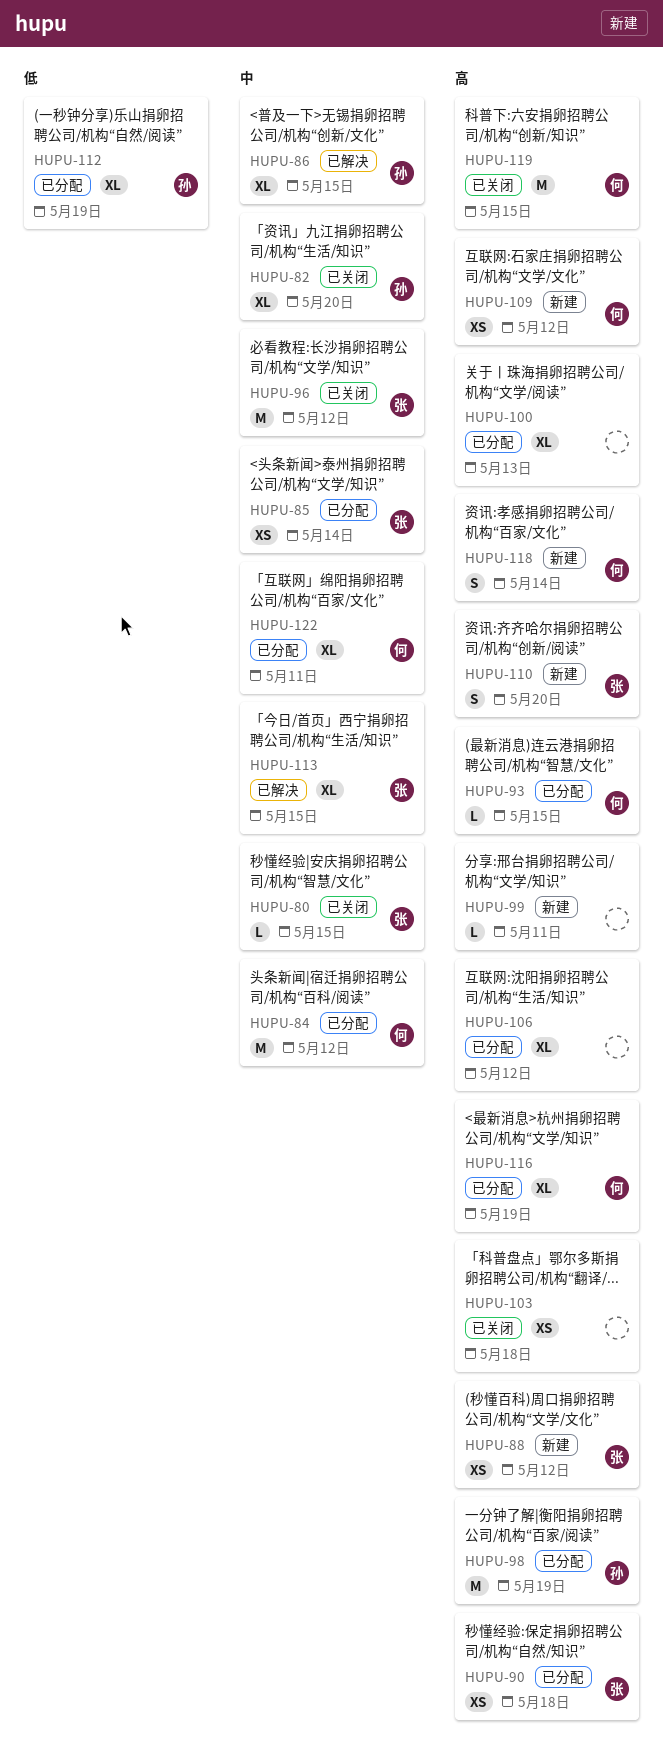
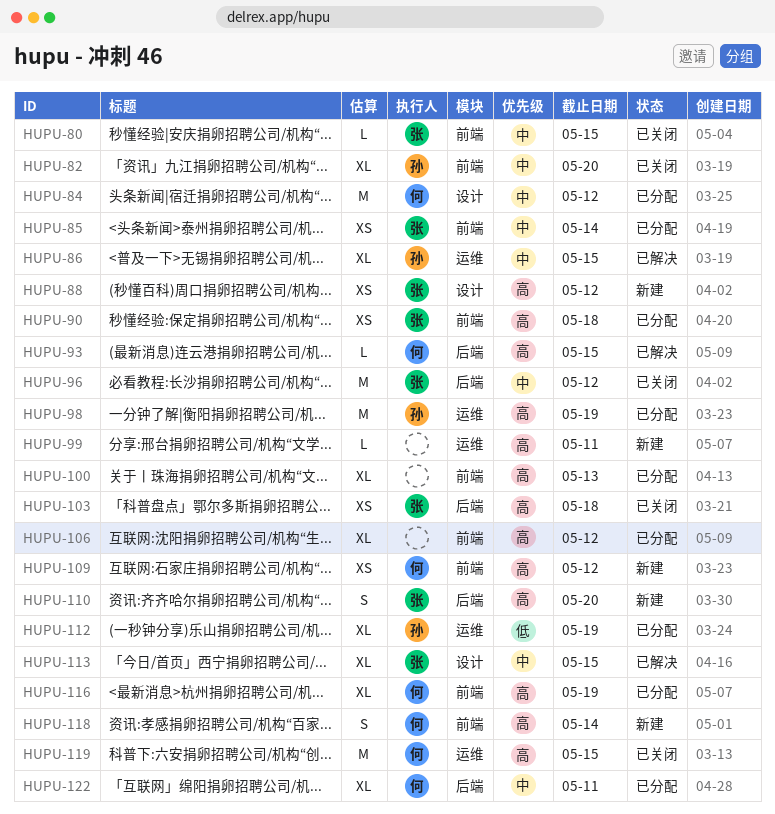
HUPU-93, status: 已分配 -> 已解决
HUPU-103, owner: none -> 张

